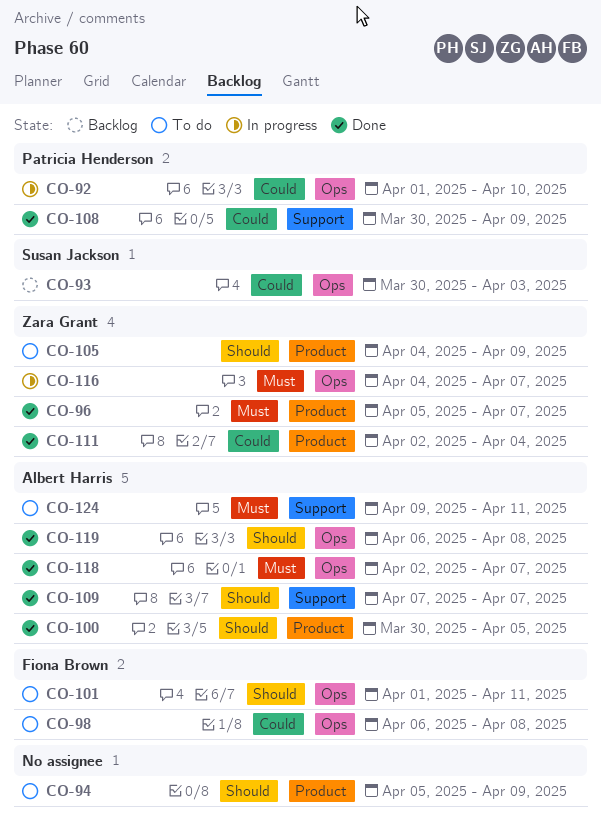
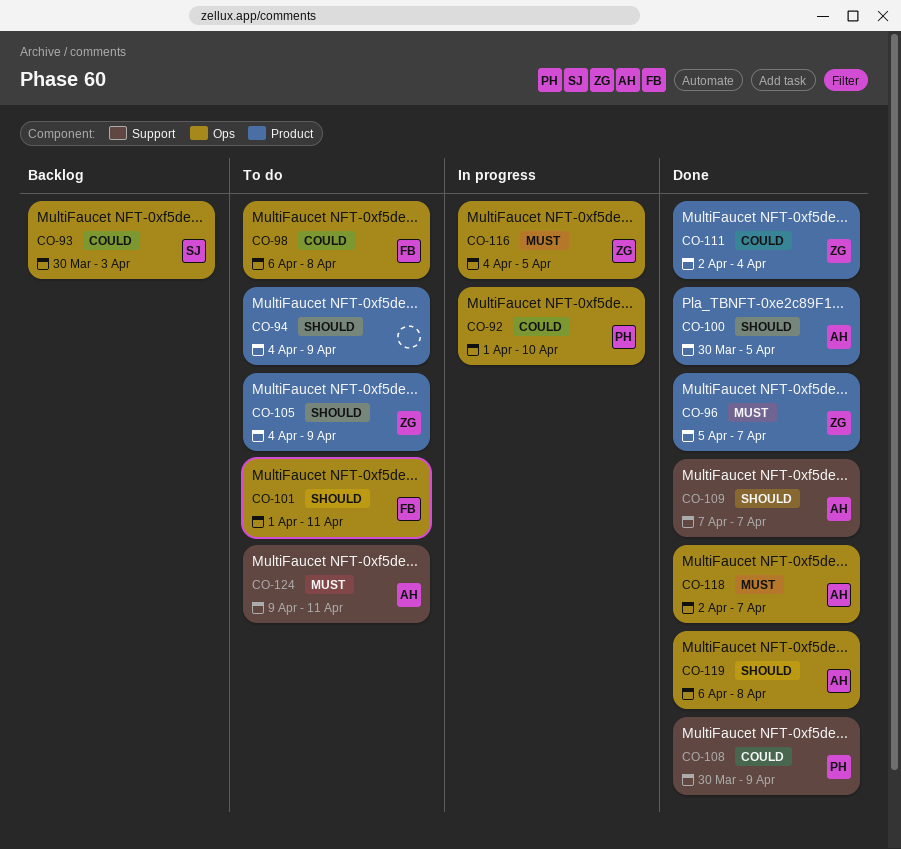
CO-94, start: Apr 5 -> Apr 4
CO-116, due: Apr 7 -> Apr 5

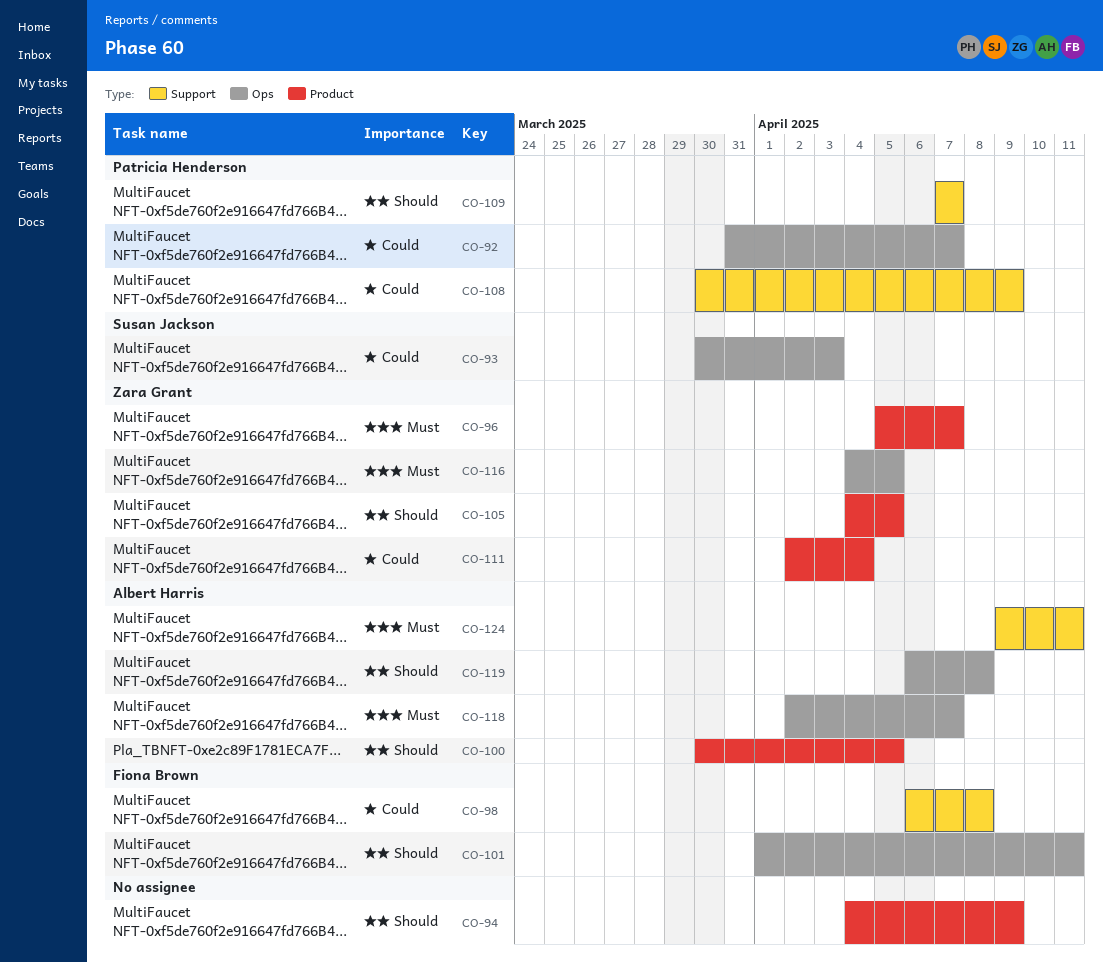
CO-92, start: Apr 1 -> Mar 31
CO-92, due: Apr 10 -> Apr 7
CO-98, label: Ops -> Support
CO-105, due: Apr 9 -> Apr 5
CO-109, owner: Albert Harris -> Patricia Henderson

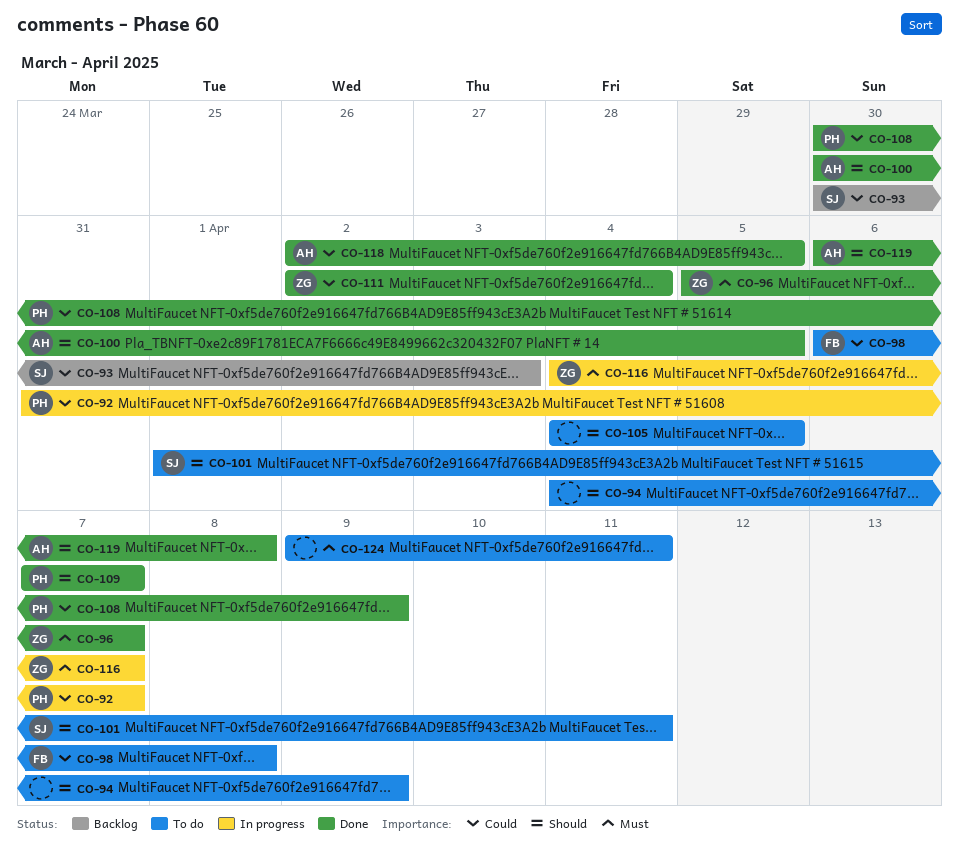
CO-101, owner: Fiona Brown -> Susan Jackson
CO-105, owner: Zara Grant -> none
CO-116, due: Apr 5 -> Apr 7
CO-118, priority: Must -> Could
CO-118, due: Apr 7 -> Apr 5
CO-124, owner: Albert Harris -> none

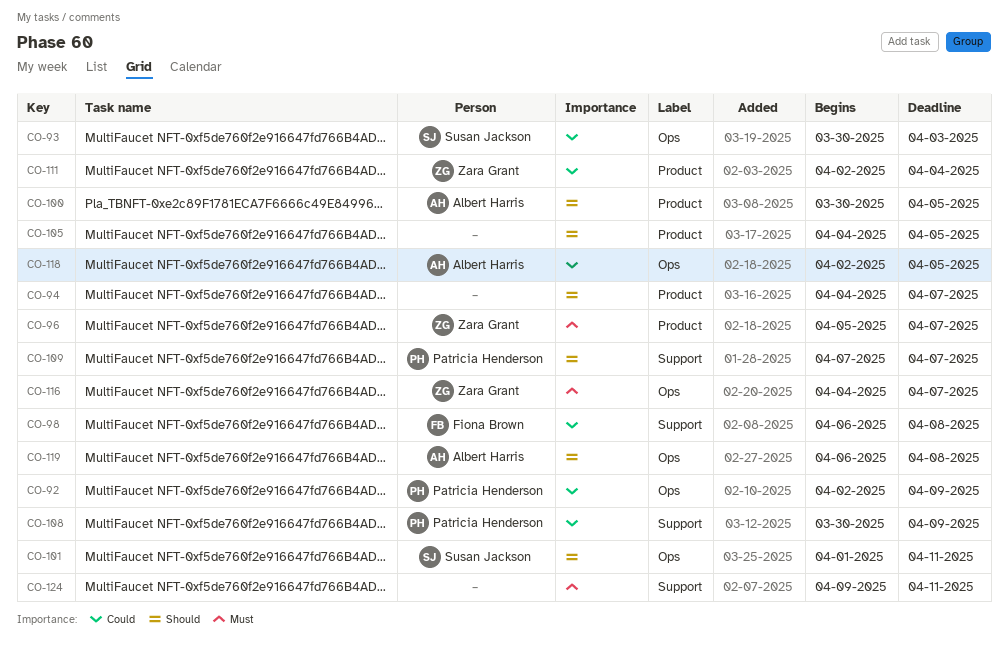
CO-92, start: Mar 31 -> Apr 2
CO-92, due: Apr 7 -> Apr 9
CO-94, due: Apr 9 -> Apr 7

